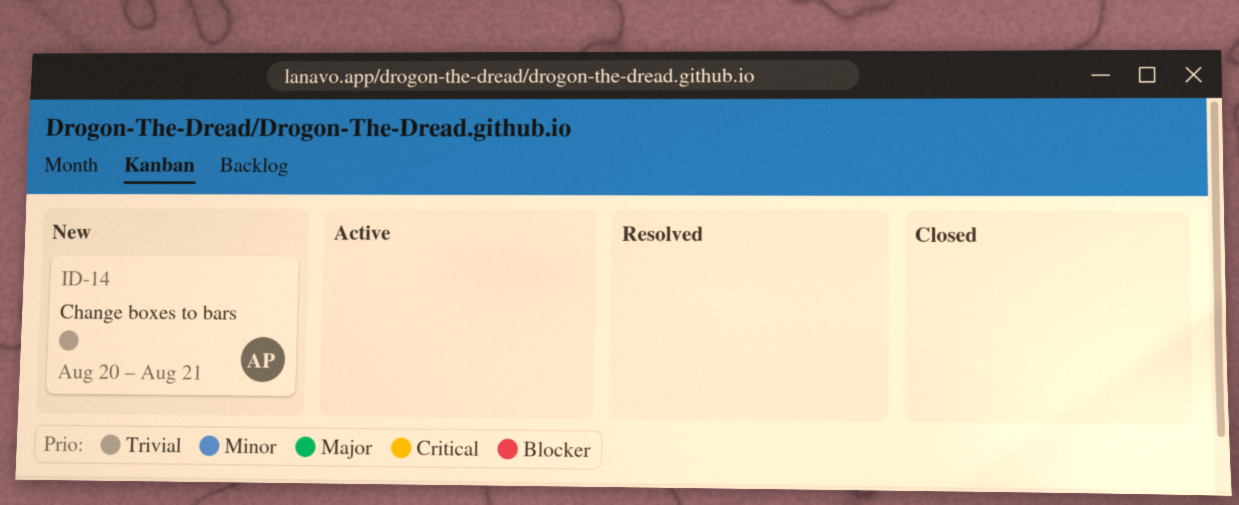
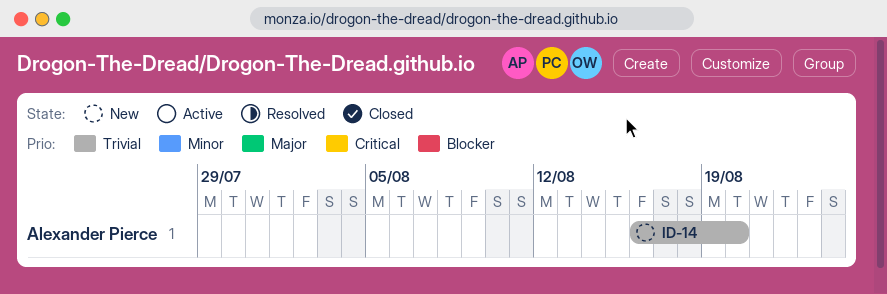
ID-14, start: Aug 20 -> Aug 16
ID-14, due: Aug 21 -> Aug 20

